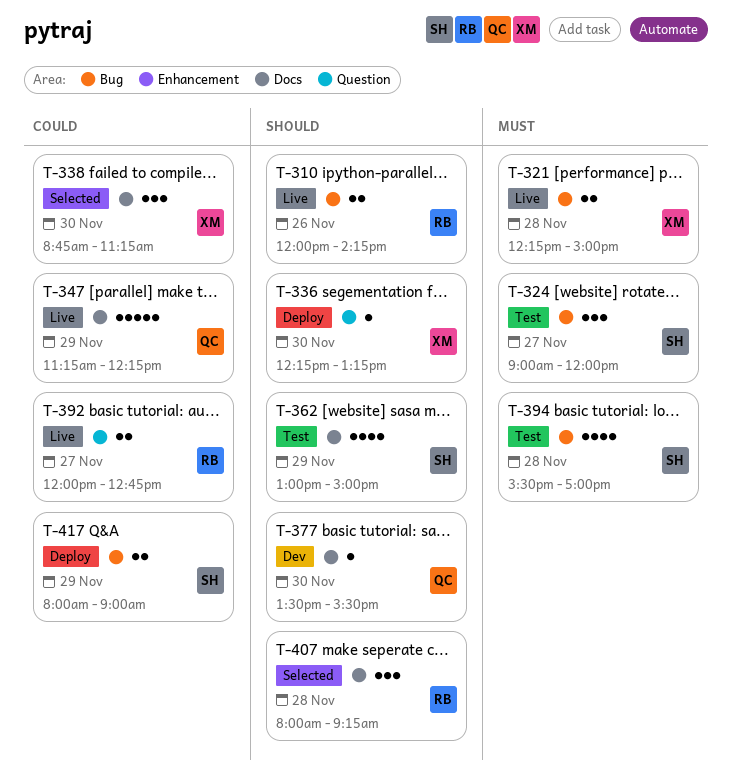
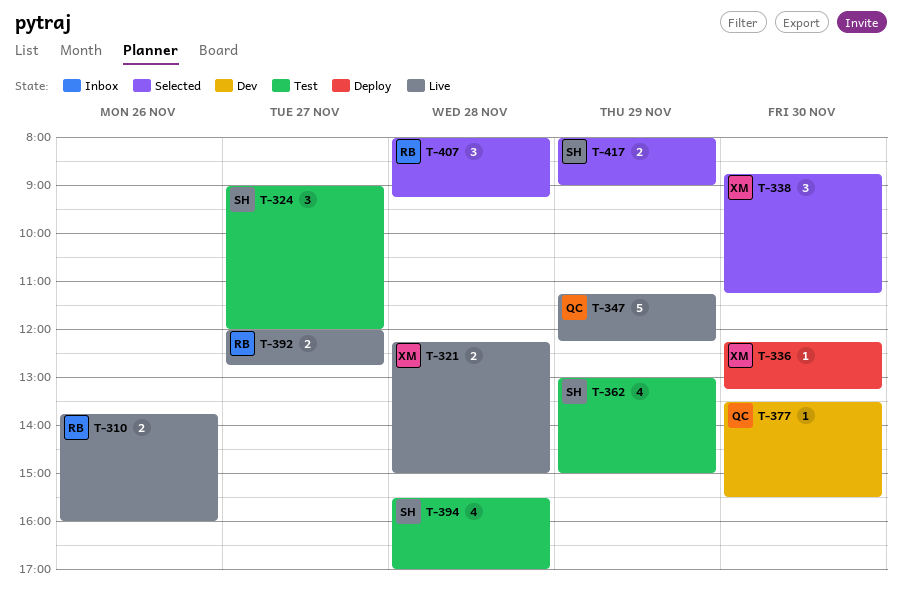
T-310, begins: 12:00 -> 13:45
T-310, ends: 14:15 -> 16:00
T-417, status: Deploy -> Selected

